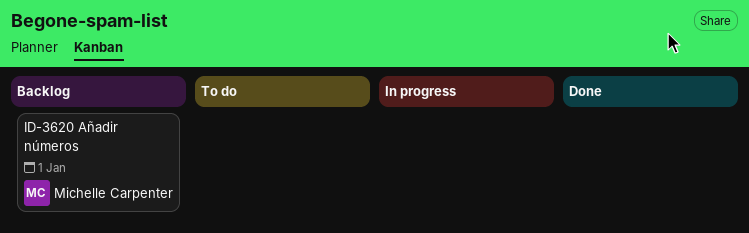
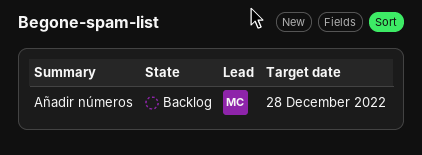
Añadir números, due: Jan 1 -> Dec 28

